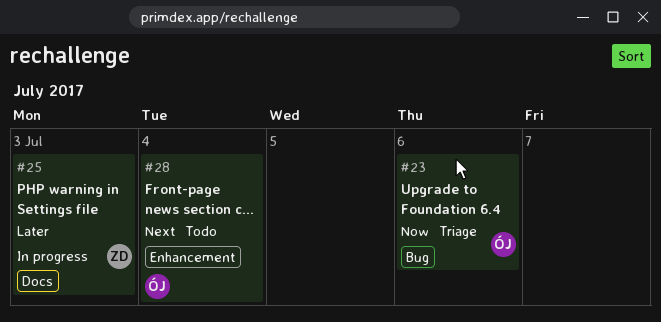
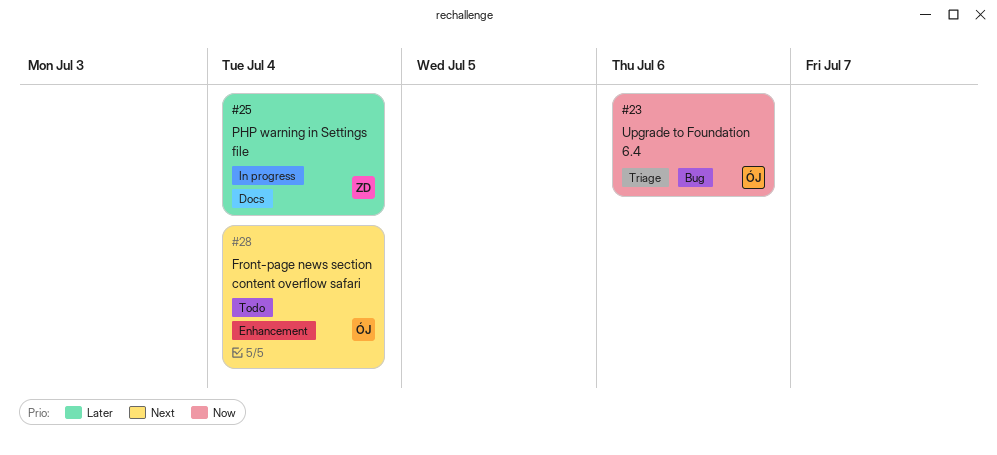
#25, due: Jul 3 -> Jul 4

